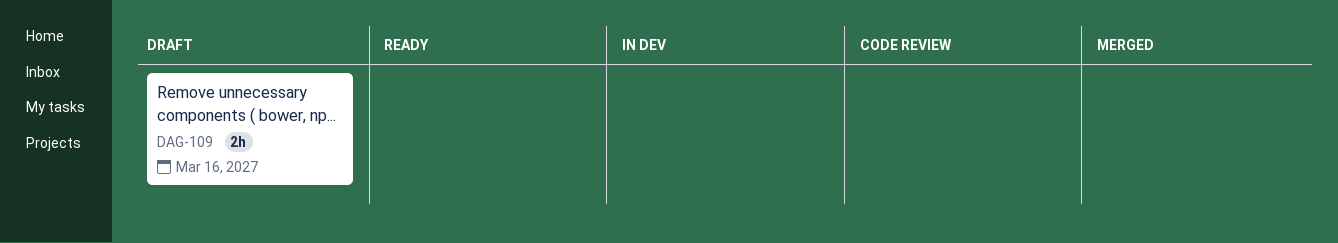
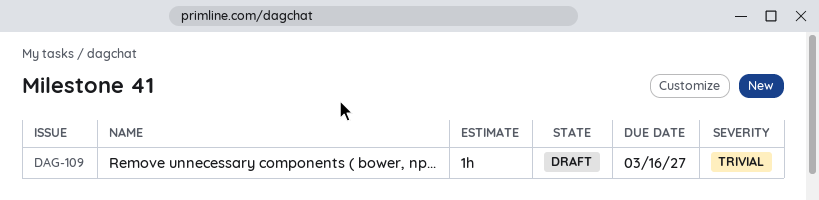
DAG-109, estimate: 2h -> 1h

